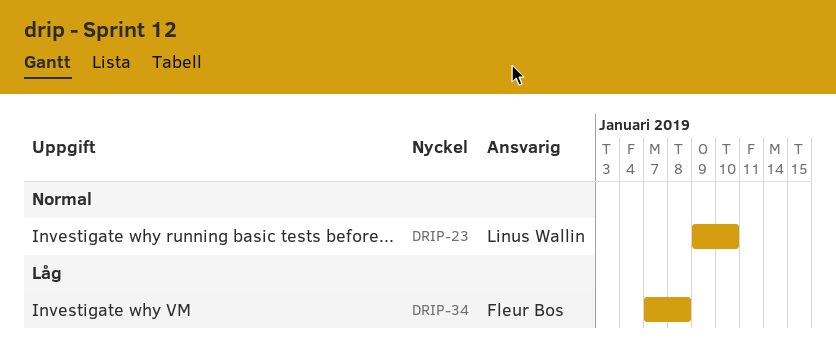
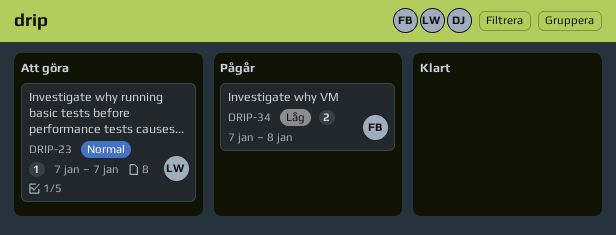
DRIP-23, start: Jan 9 -> Jan 7
DRIP-23, due: Jan 10 -> Jan 7

